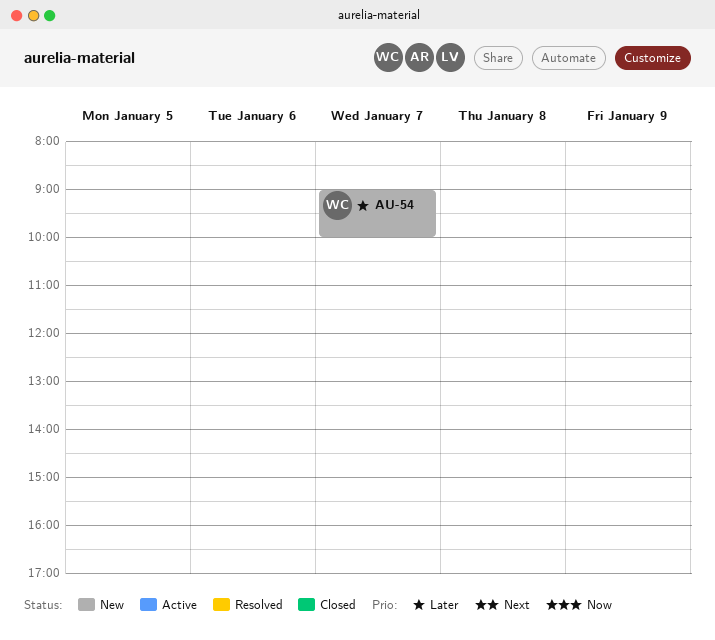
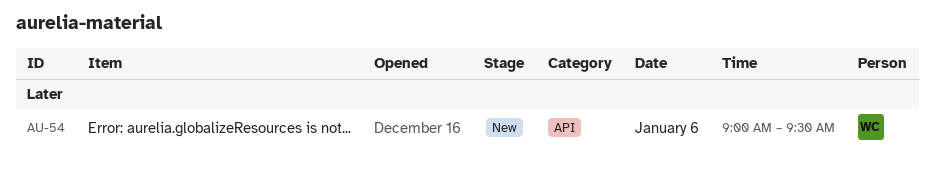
AU-54, day: Jan 7 -> Jan 6
AU-54, ends: 10:00 -> 09:30

